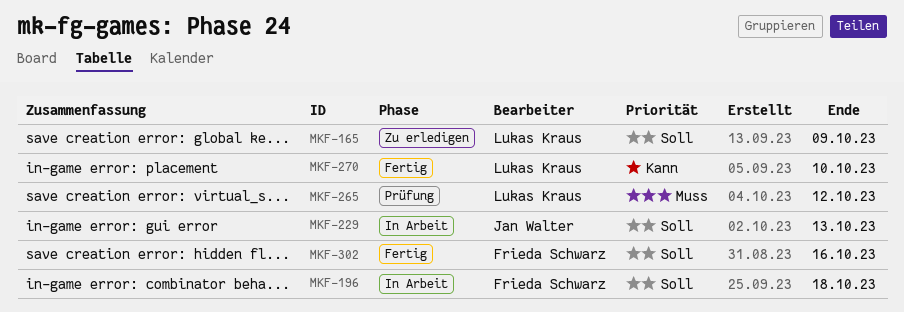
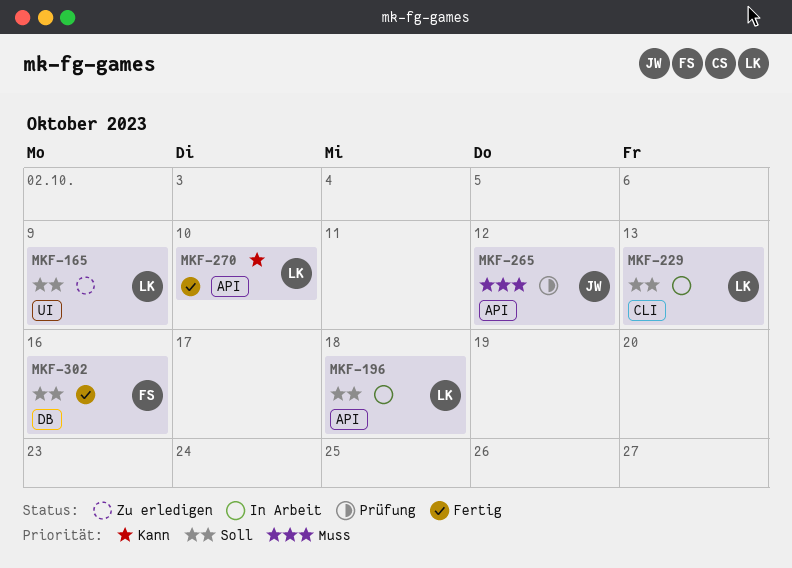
MKF-196, owner: Frieda Schwarz -> Lukas Kraus
MKF-229, owner: Jan Walter -> Lukas Kraus
MKF-265, owner: Lukas Kraus -> Jan Walter

